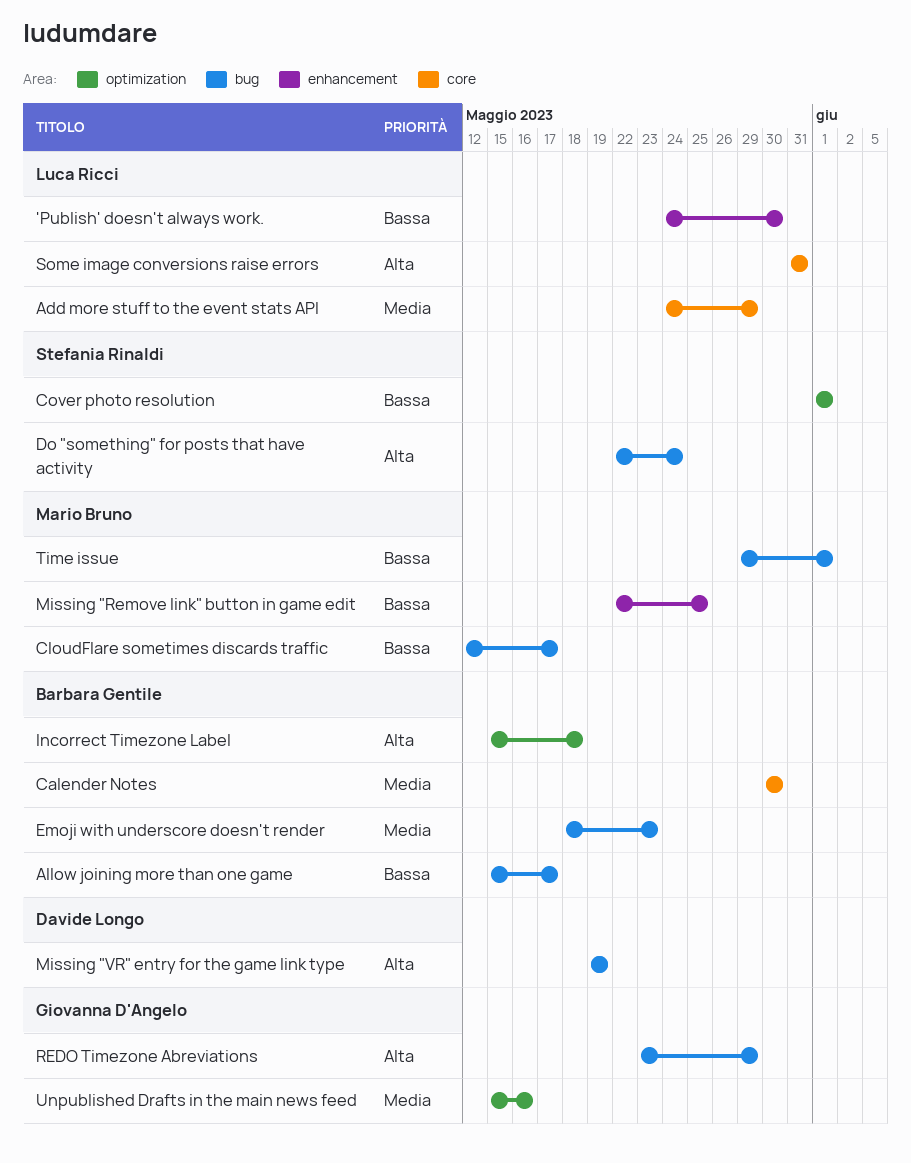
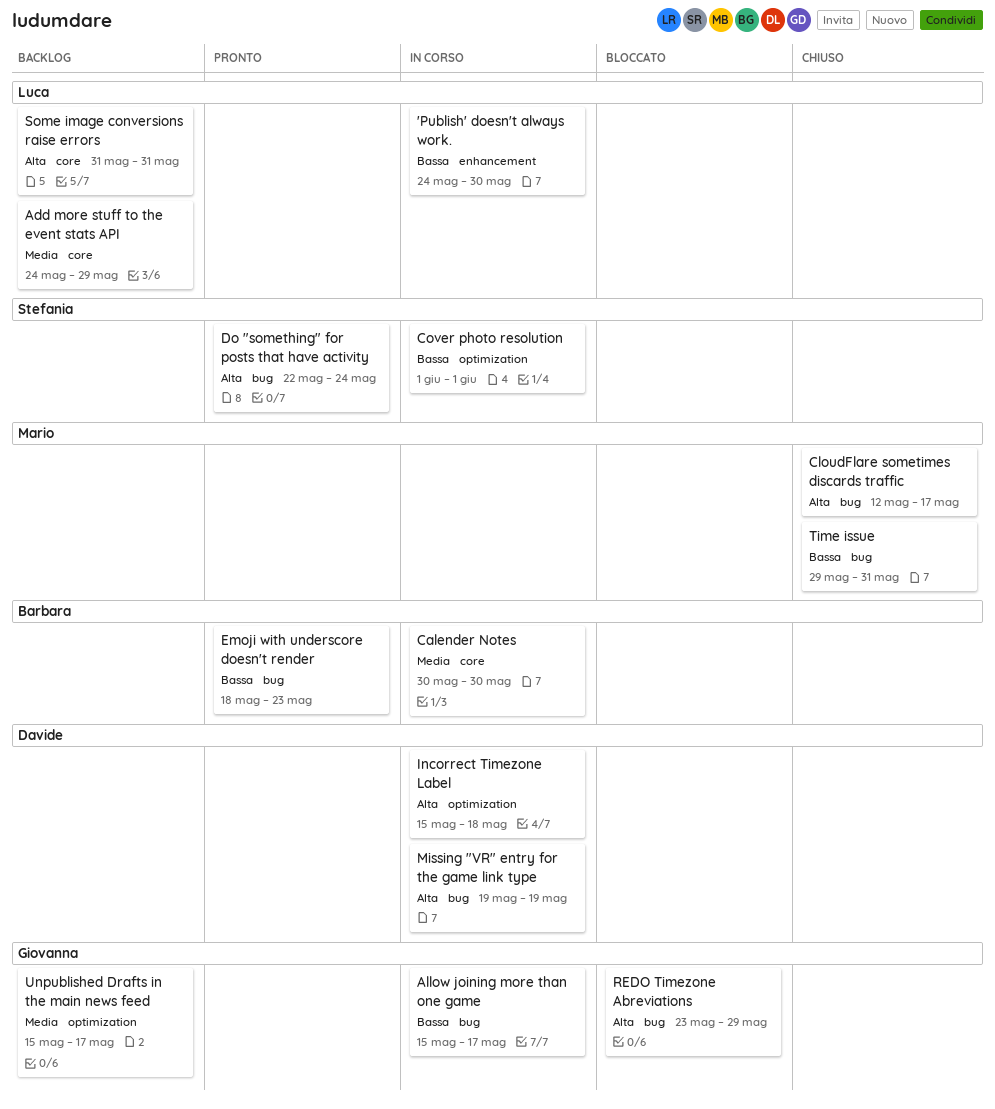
Allow joining more than one game, owner: Barbara Gentile -> Giovanna D'Angelo
CloudFlare sometimes discards traffic, priority: Bassa -> Alta
Emoji with underscore doesn't render, priority: Media -> Bassa
Incorrect Timezone Label, owner: Barbara Gentile -> Davide Longo
Missing "Remove link" button in game edit: present -> none
Time issue, due: Jun 1 -> May 31
Unpublished Drafts in the main news feed, due: May 16 -> May 17

